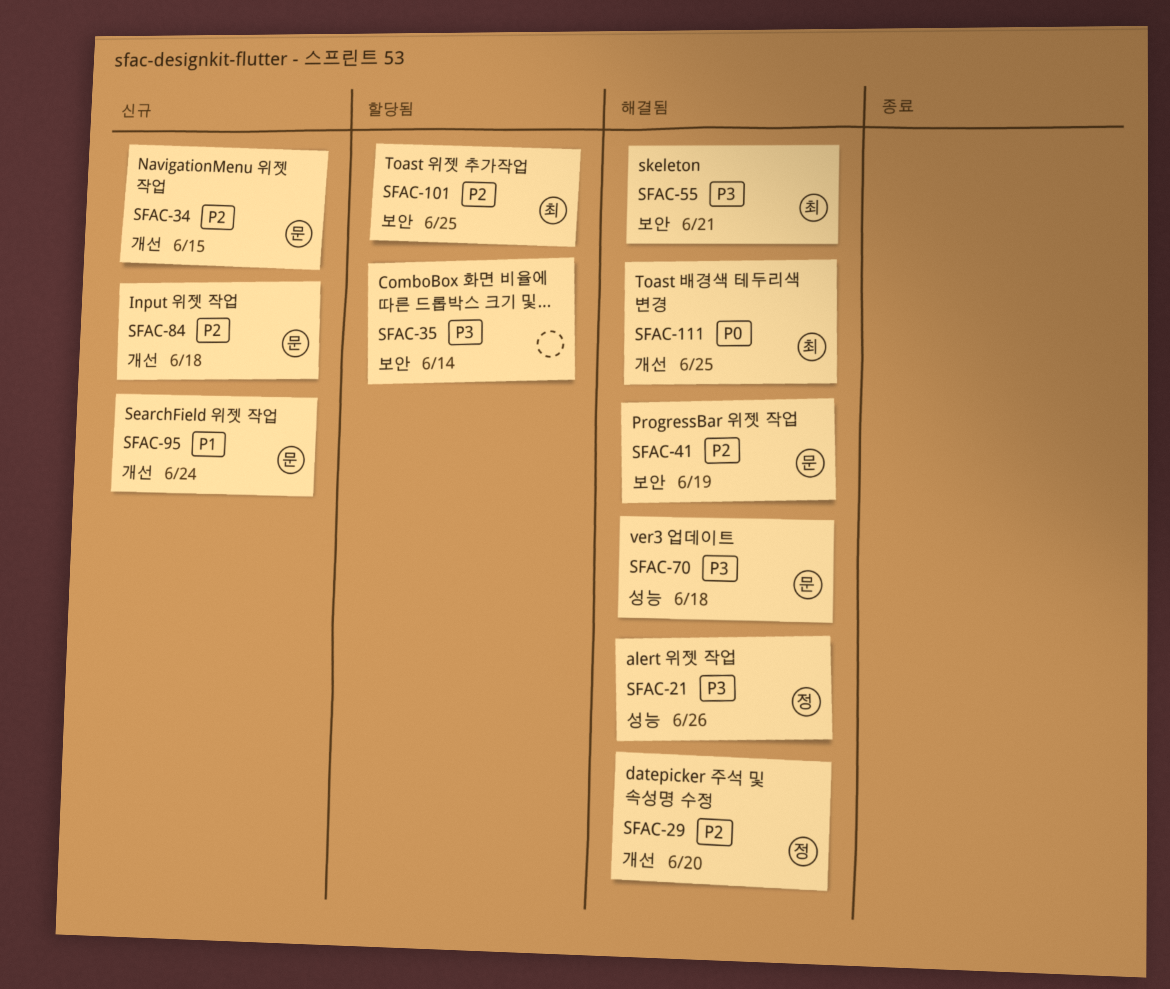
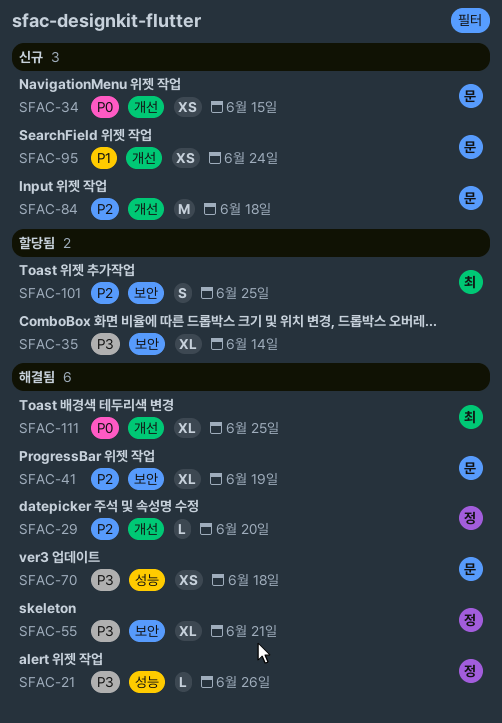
SFAC-34, priority: P2 -> P0
SFAC-55, owner: 최 -> 정

